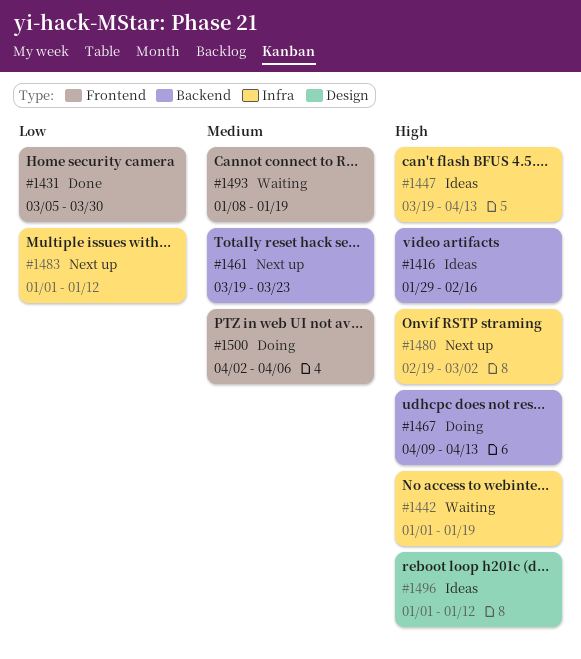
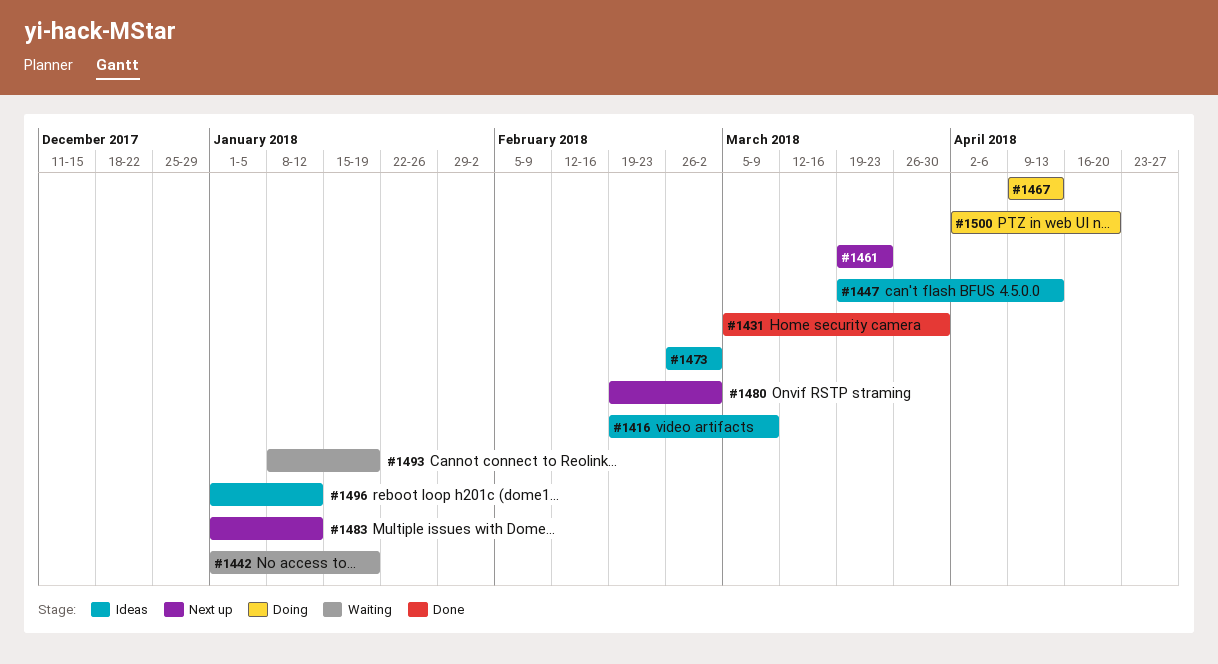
#1416, start: Jan 29 -> Feb 19
#1416, due: Feb 16 -> Mar 9
#1473: none -> present
#1500, due: Apr 6 -> Apr 20

